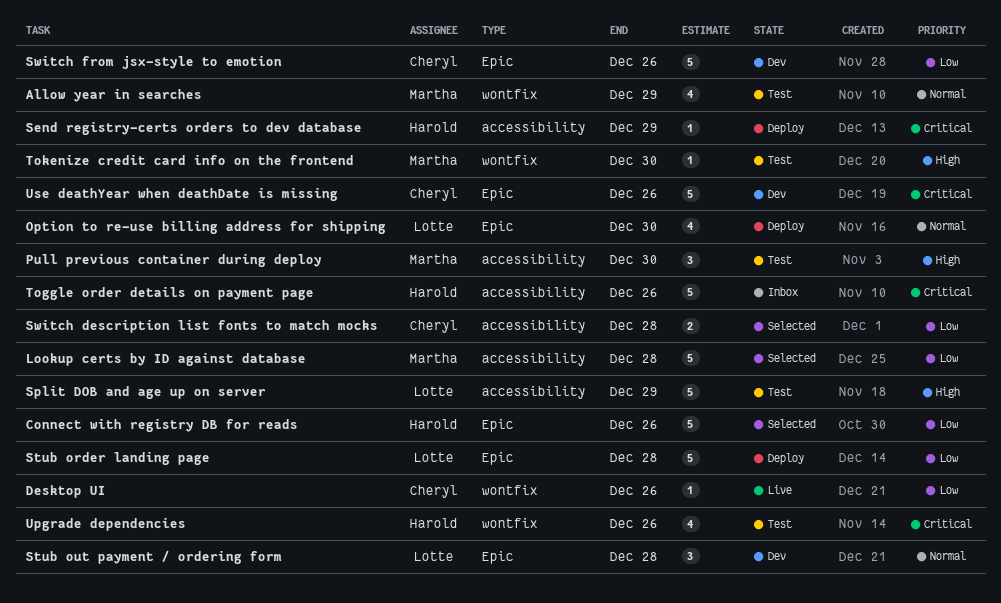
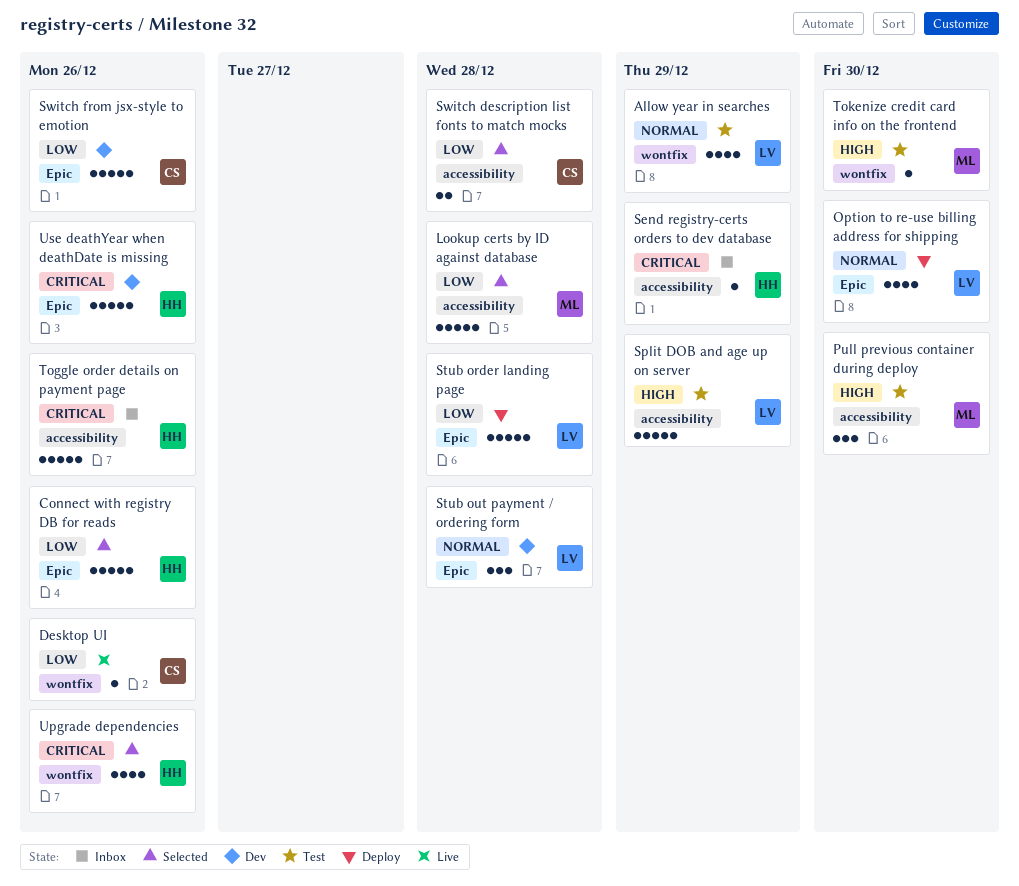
Allow year in searches, owner: Martha -> Lotte
Send registry-certs orders to dev database, status: Deploy -> Inbox
Upgrade dependencies, status: Test -> Selected
Use deathYear when deathDate is missing, owner: Cheryl -> Harold

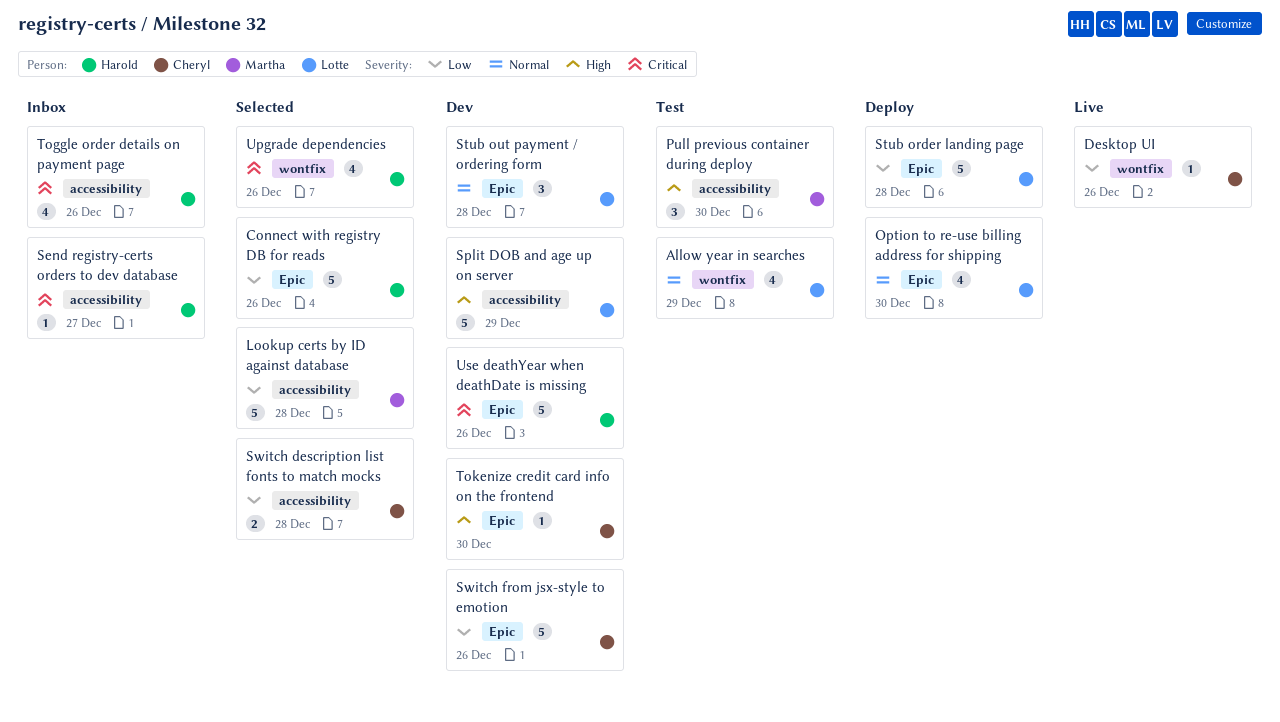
Send registry-certs orders to dev database, due: Dec 29 -> Dec 27
Split DOB and age up on server, status: Test -> Dev
Toggle order details on payment page, estimate: 5 -> 4
Tokenize credit card info on the frontend, status: Test -> Dev
Tokenize credit card info on the frontend, owner: Martha -> Cheryl
Tokenize credit card info on the frontend, label: wontfix -> Epic

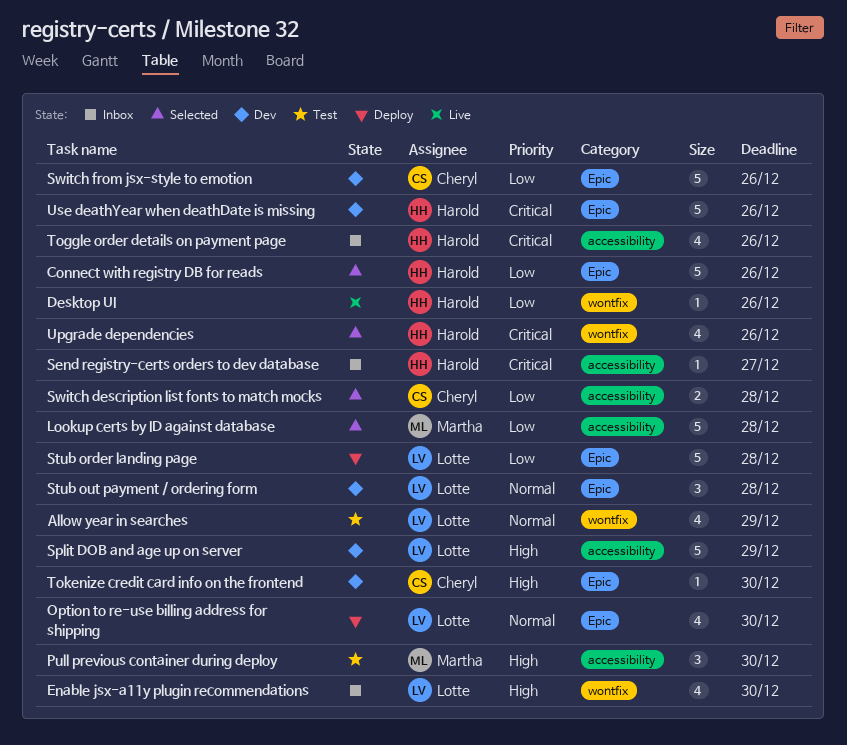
Desktop UI, owner: Cheryl -> Harold
Enable jsx-a11y plugin recommendations: none -> present

